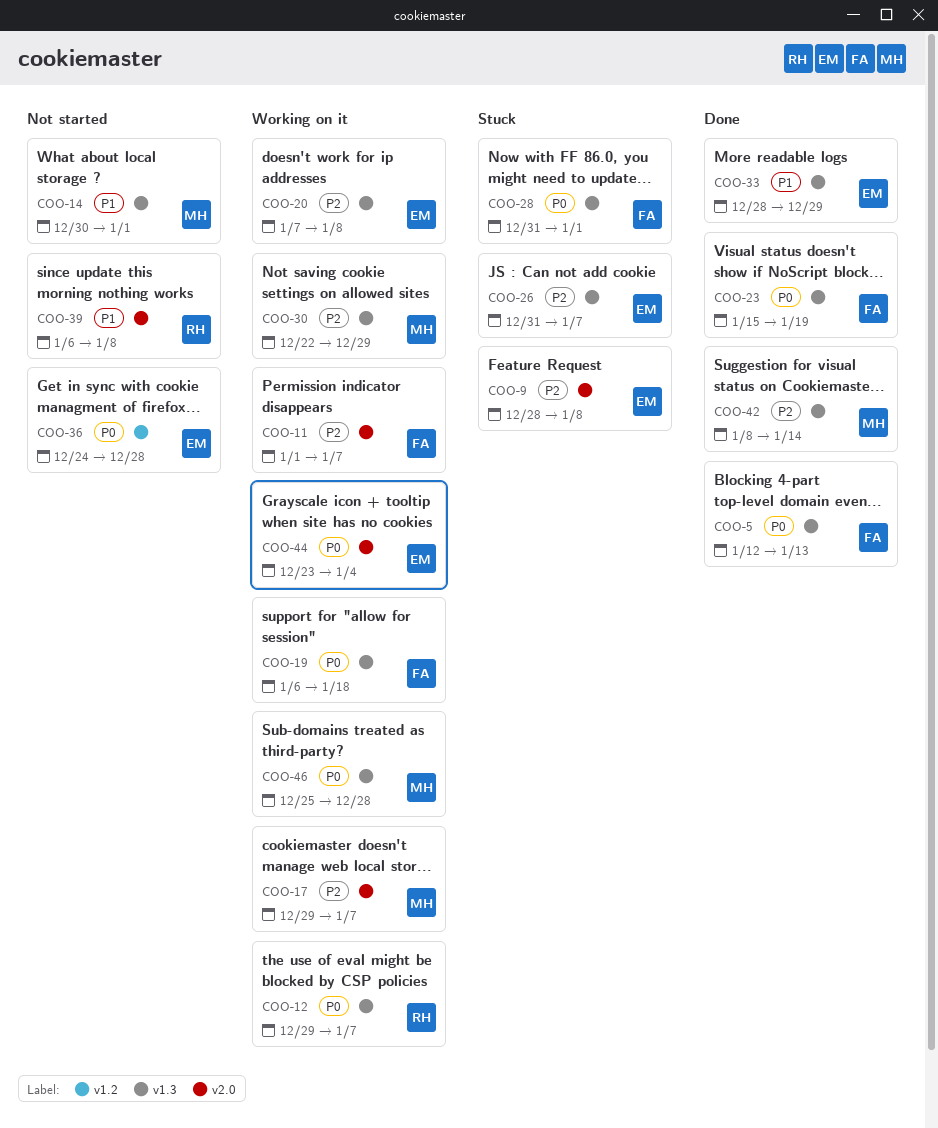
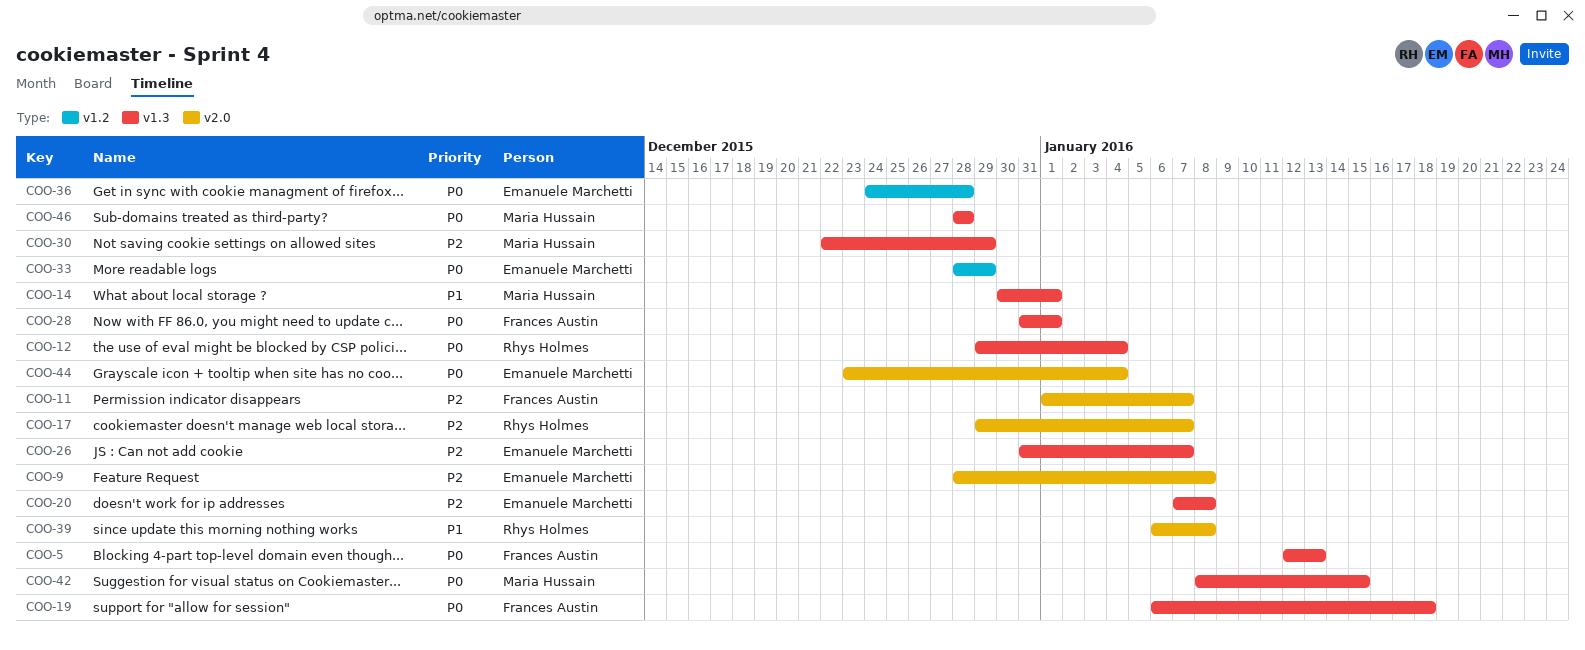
COO-12, due: Jan 7 -> Jan 4
COO-17, owner: Maria Hussain -> Rhys Holmes
COO-23: present -> none
COO-33, priority: P1 -> P0
COO-33, label: v1.3 -> v1.2
COO-42, priority: P2 -> P0
COO-42, due: Jan 14 -> Jan 15
COO-46, start: Dec 25 -> Dec 28

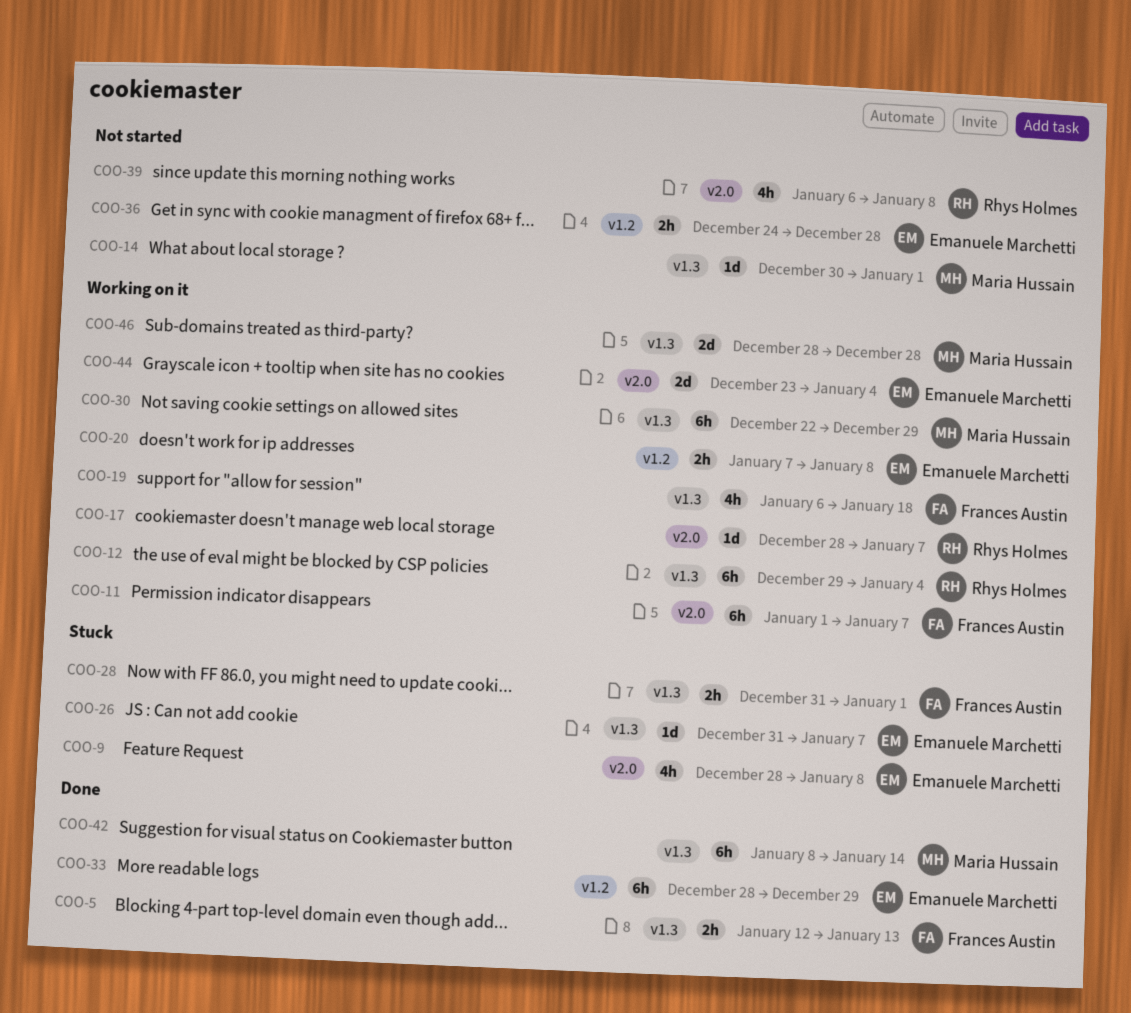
COO-17, start: Dec 29 -> Dec 28
COO-20, label: v1.3 -> v1.2
COO-42, due: Jan 15 -> Jan 14

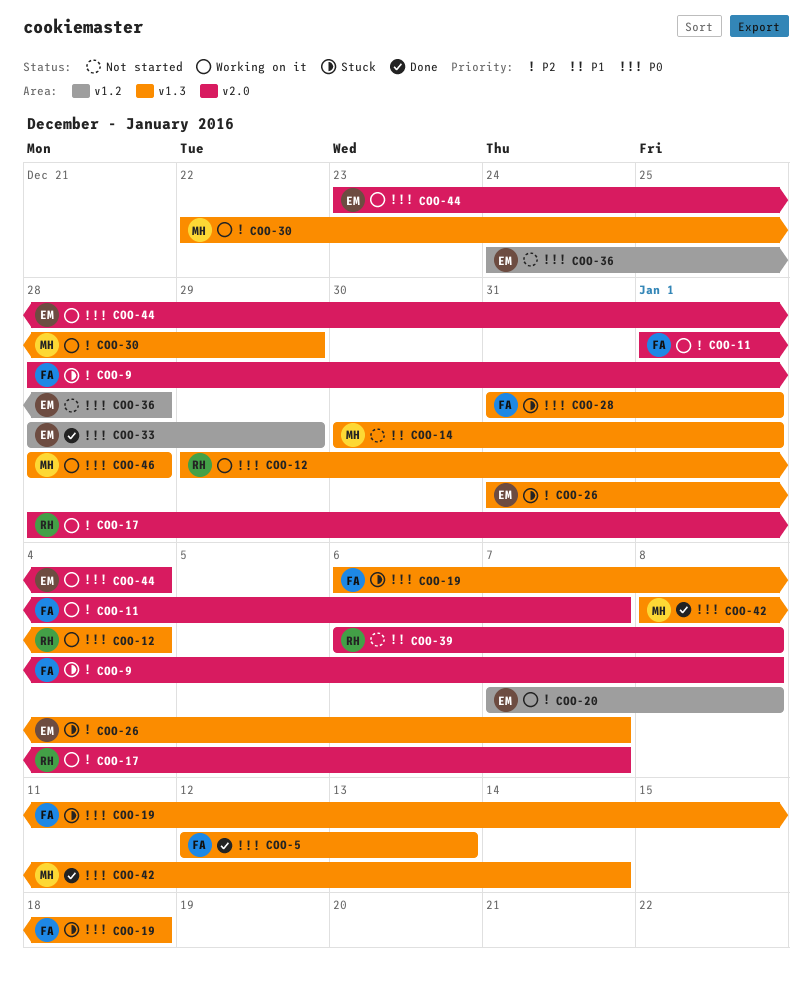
COO-9, owner: Emanuele Marchetti -> Frances Austin
COO-19, status: Working on it -> Stuck

